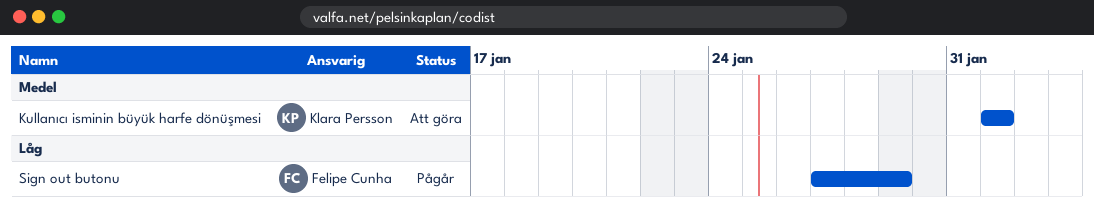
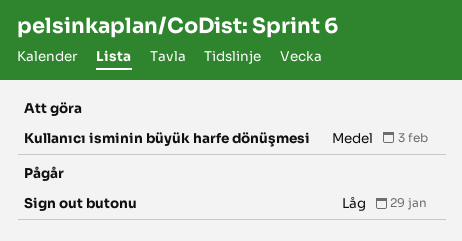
Kullanıcı isminin büyük harfe dönüşmesi, due: Feb 1 -> Feb 3

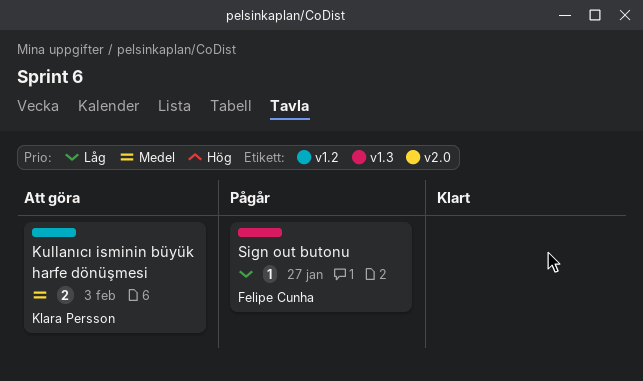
Sign out butonu, due: Jan 29 -> Jan 27

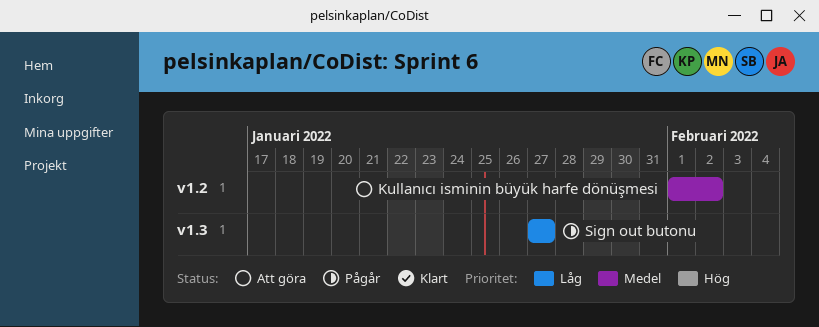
Kullanıcı isminin büyük harfe dönüşmesi, due: Feb 3 -> Feb 2

